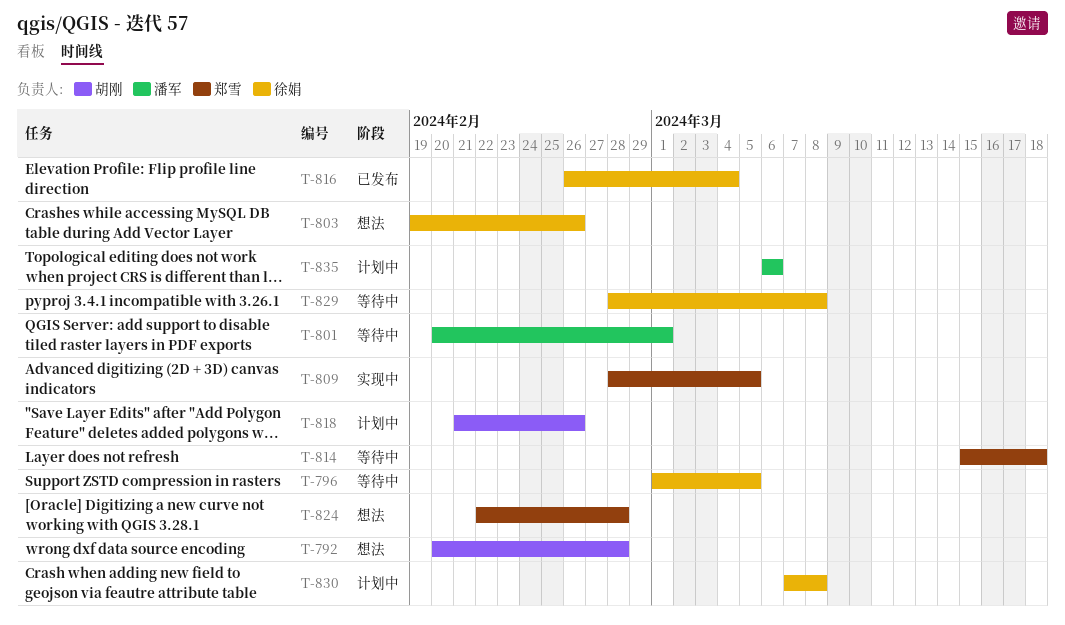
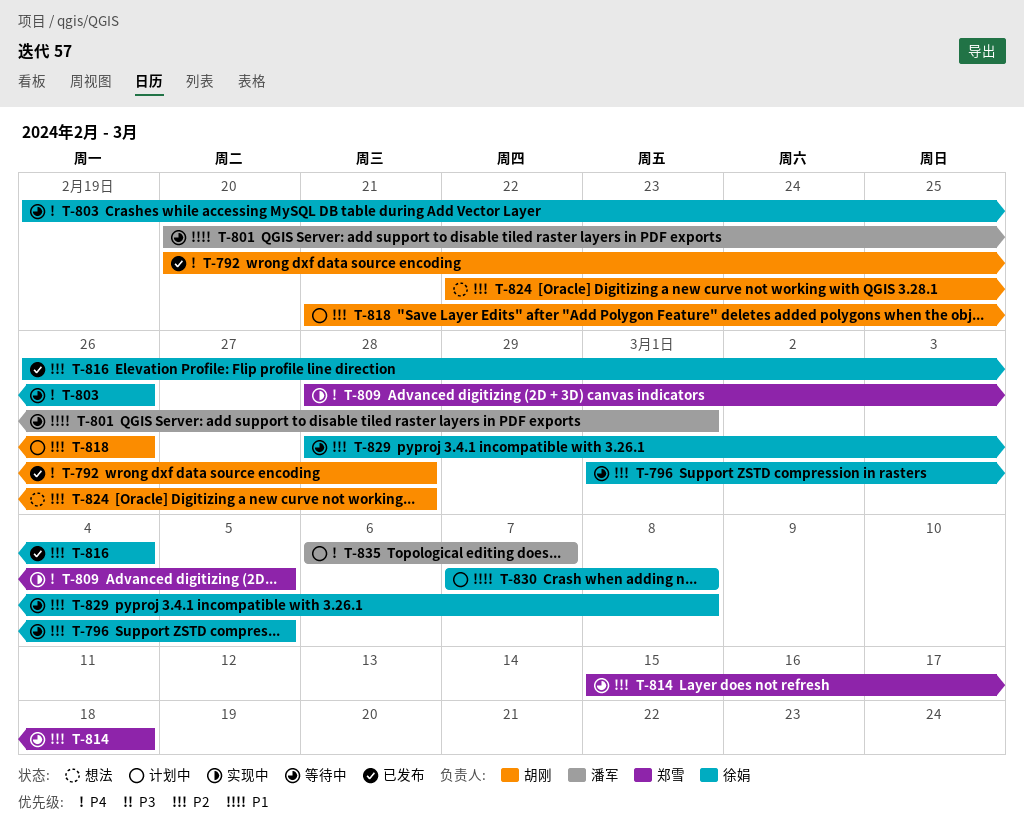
T-792, status: 想法 -> 已发布
T-803, status: 想法 -> 等待中
T-824, owner: 郑雪 -> 胡刚
T-835, due: Mar 6 -> Mar 7

